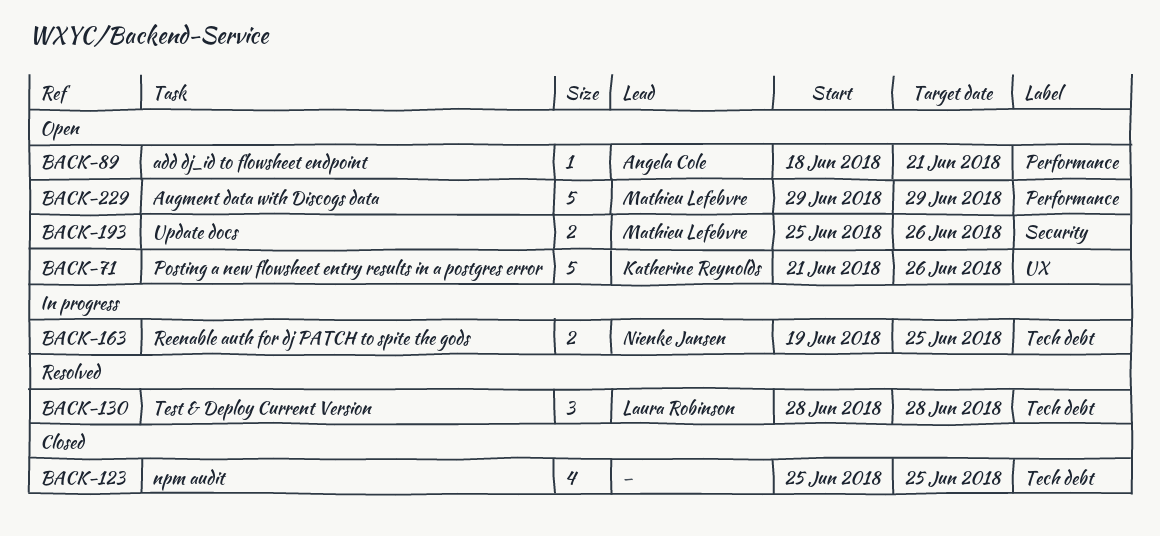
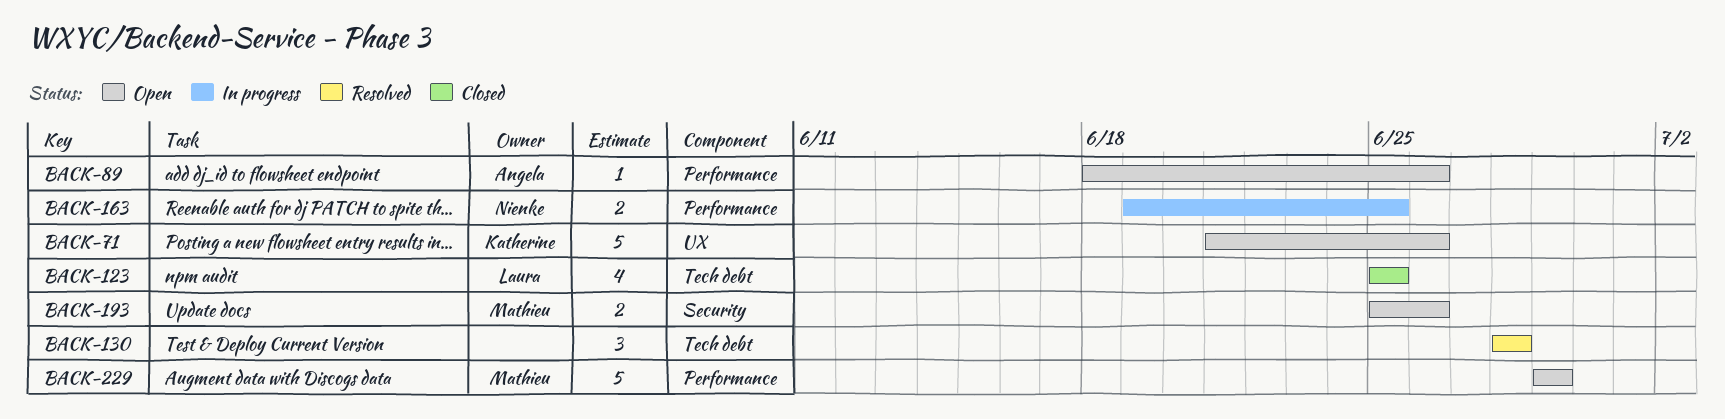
BACK-89, due: Jun 21 -> Jun 26
BACK-123, owner: none -> Laura Robinson
BACK-130, owner: Laura Robinson -> none
BACK-163, label: Tech debt -> Performance

